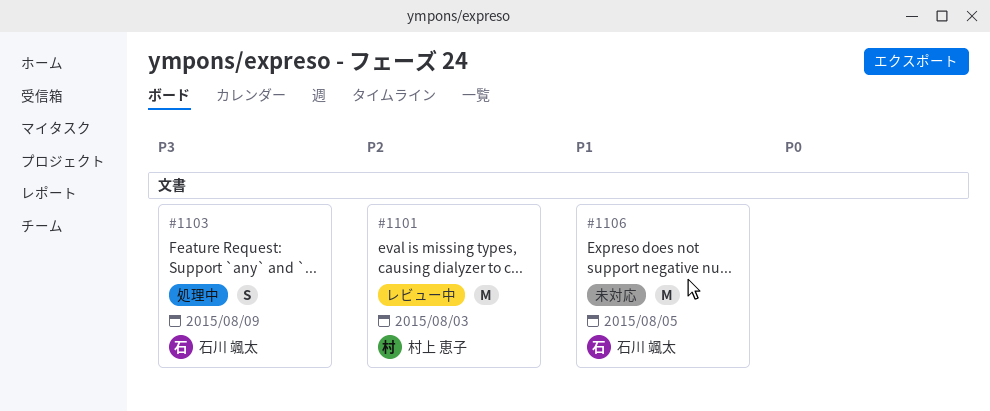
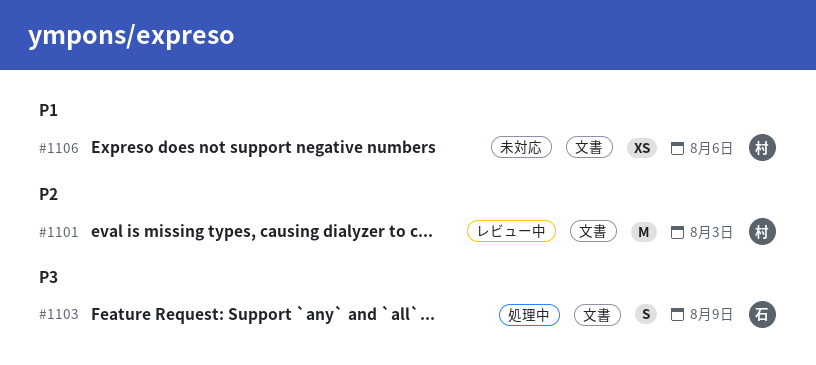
#1106, owner: 石川 颯太 -> 村上 恵子
#1106, estimate: M -> XS
#1106, due: Aug 5 -> Aug 6

